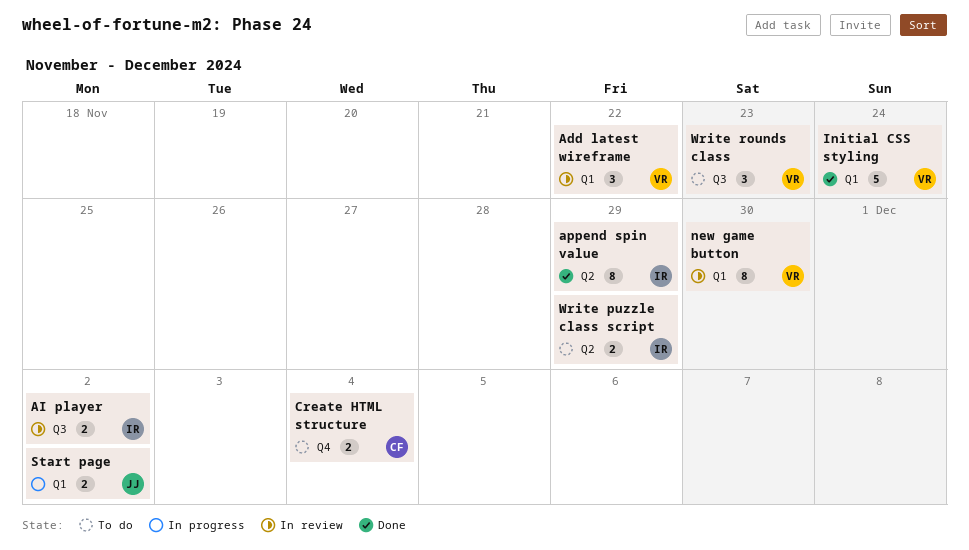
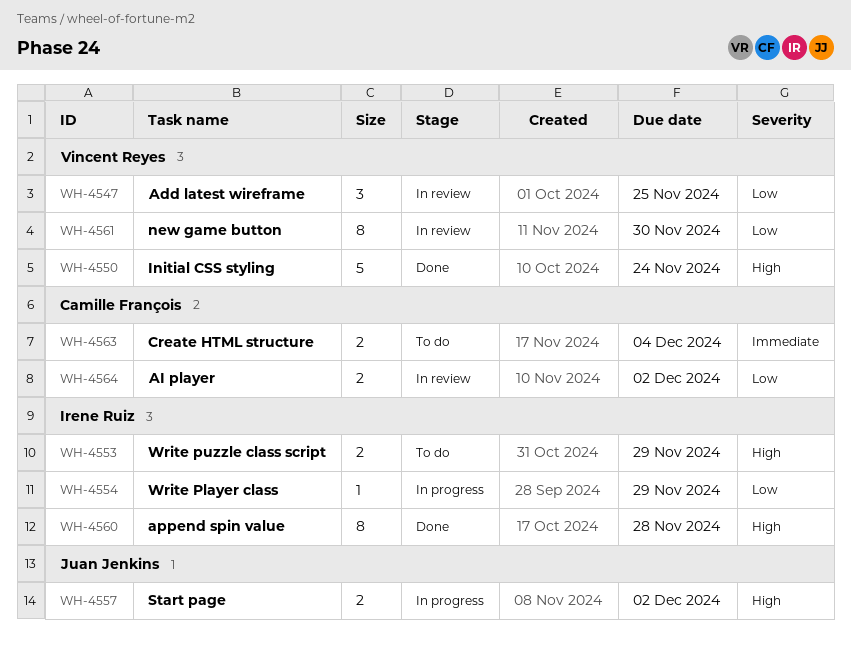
Add latest wireframe, due: Nov 22 -> Nov 25
AI player, owner: Irene Ruiz -> Camille François
append spin value, due: Nov 29 -> Nov 28
Write Player class: none -> present
Write rounds class: present -> none

